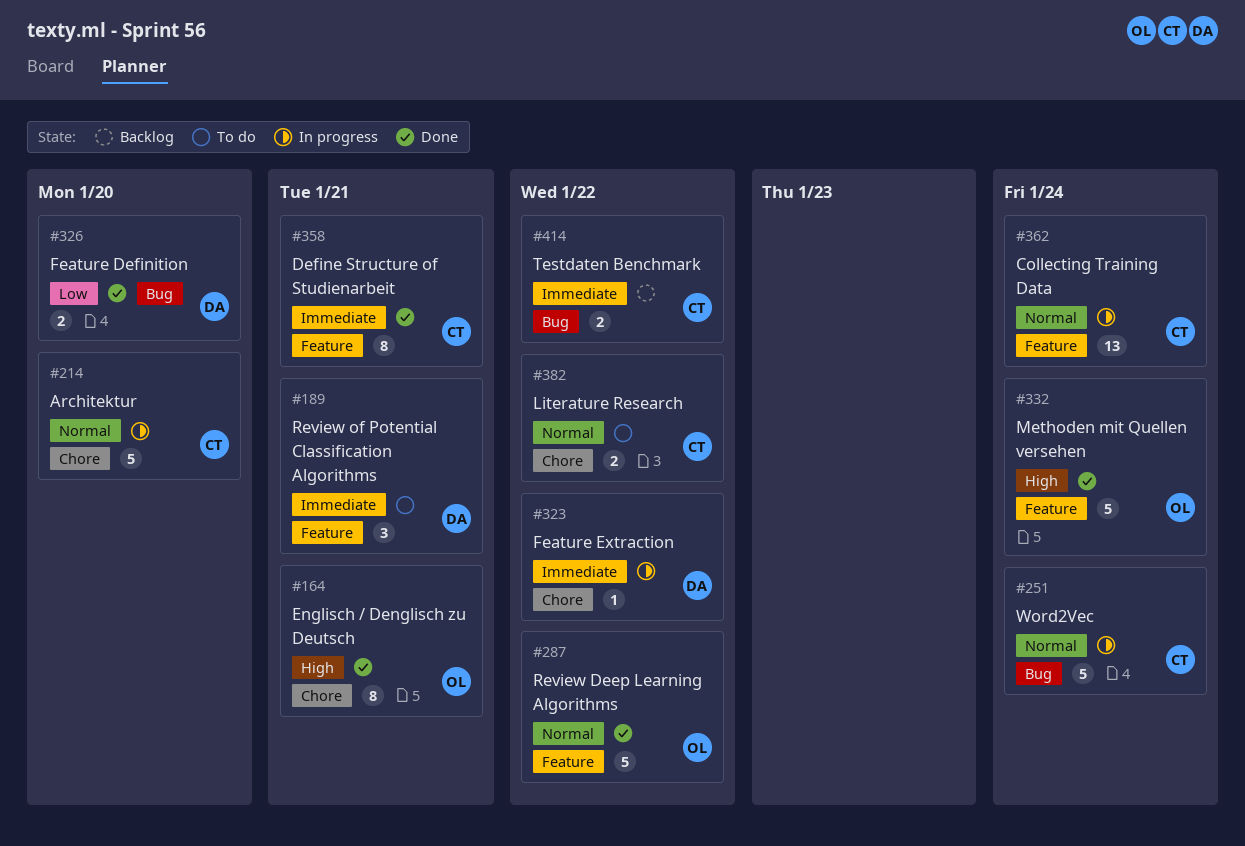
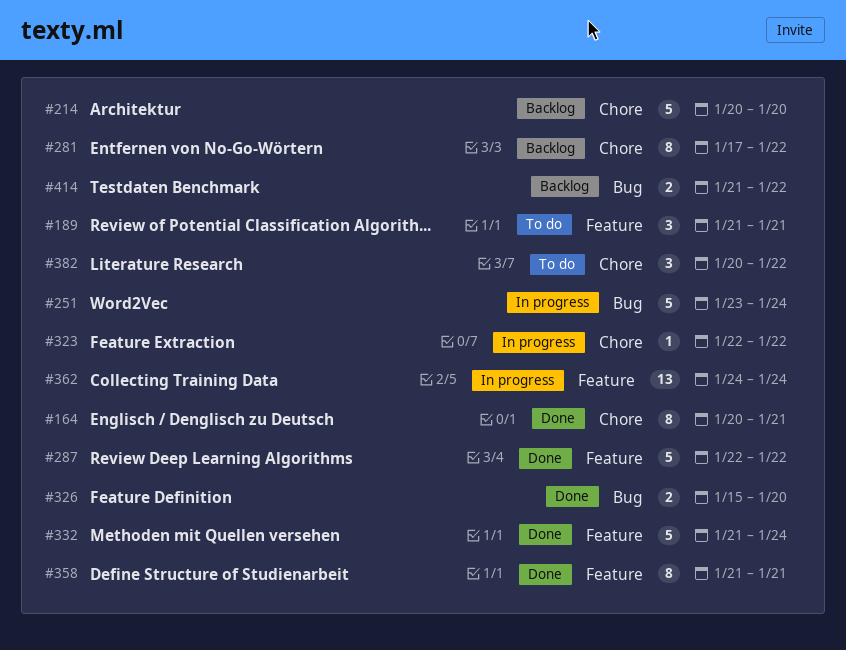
#214, status: In progress -> Backlog
#281: none -> present
#382, estimate: 2 -> 3

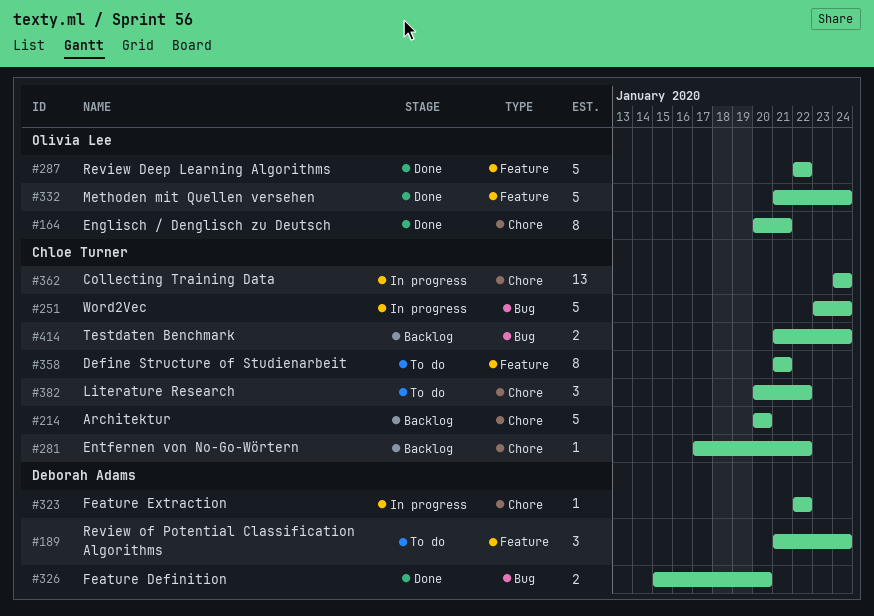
#189, due: Jan 21 -> Jan 24
#281, estimate: 8 -> 1
#358, status: Done -> To do
#362, label: Feature -> Chore
#414, due: Jan 22 -> Jan 24

